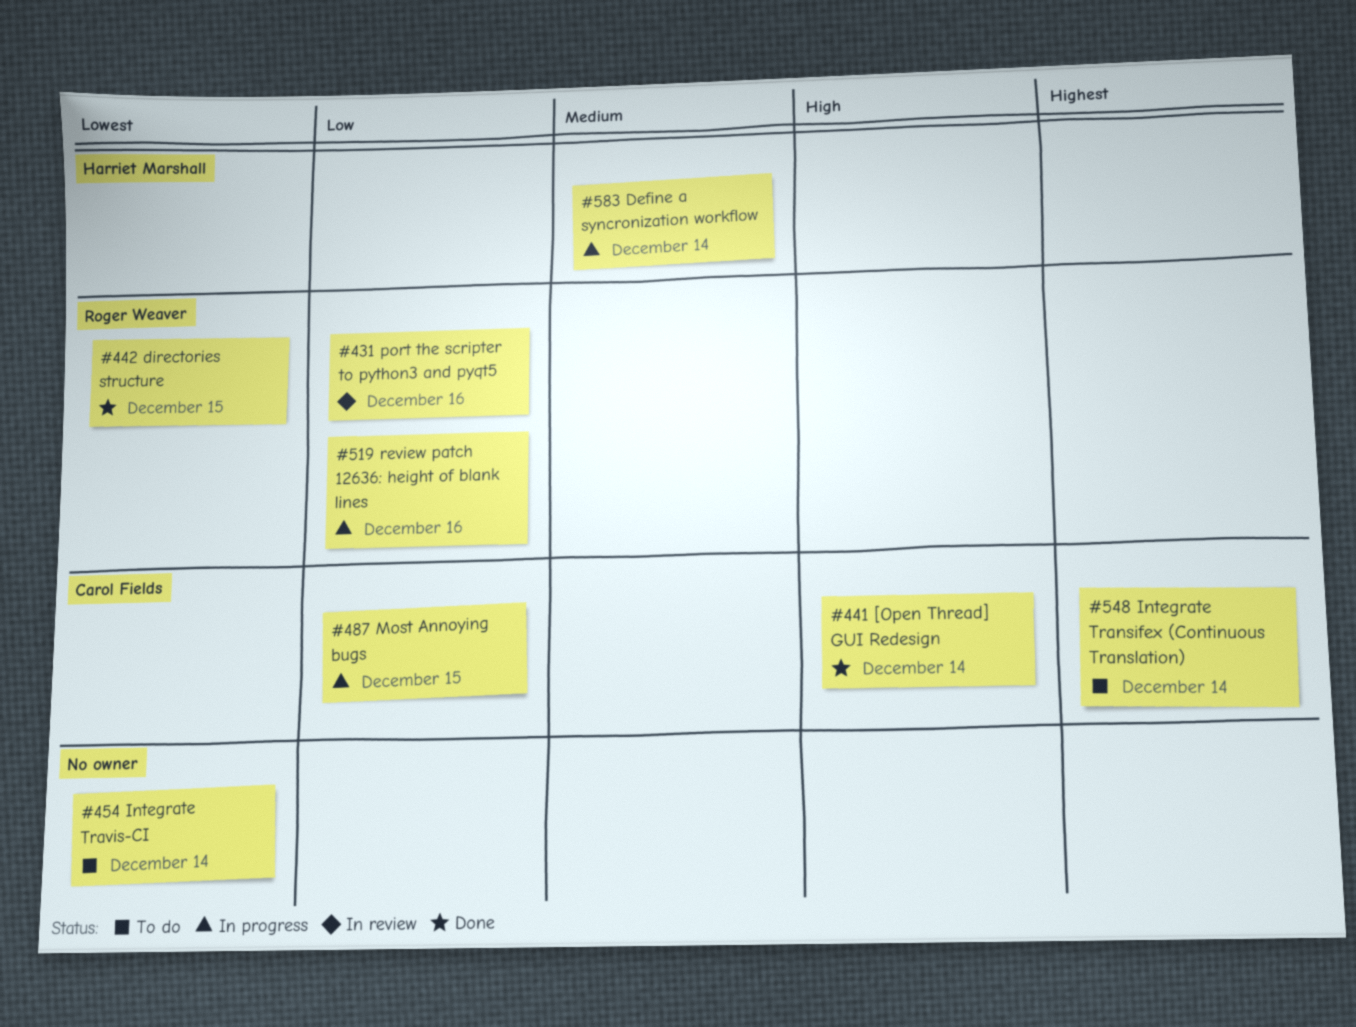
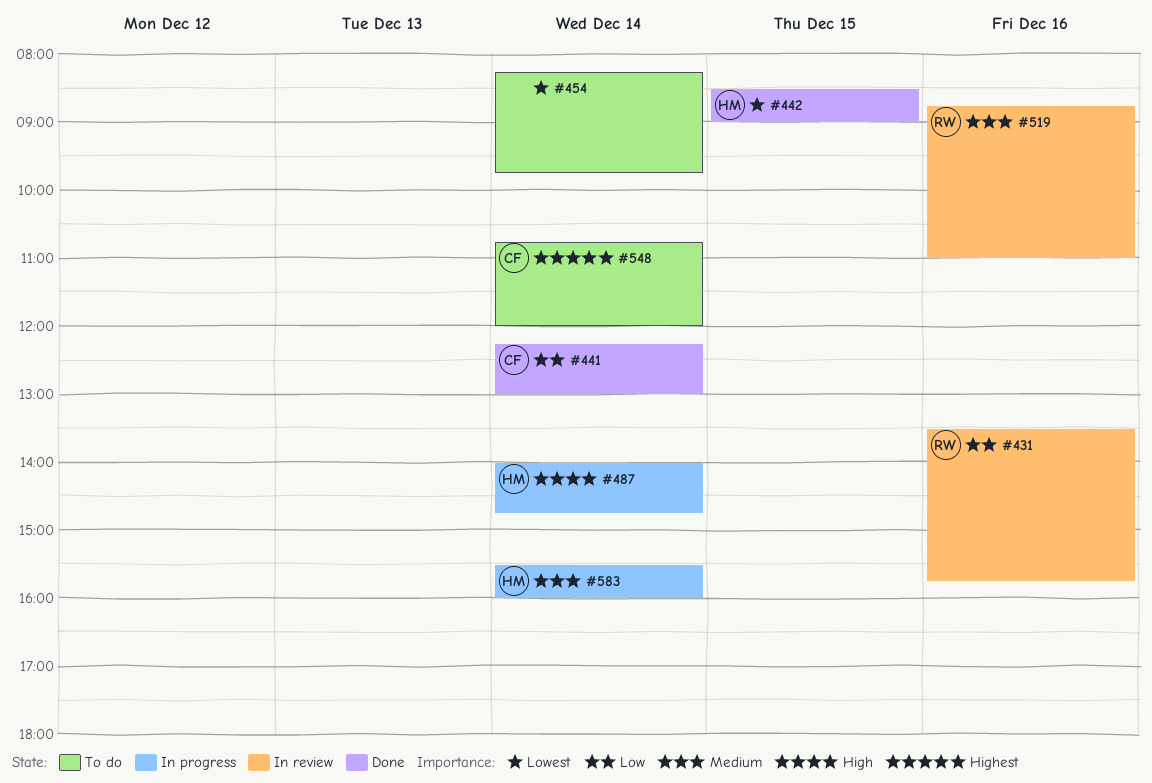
#441, priority: High -> Low
#442, owner: Roger Weaver -> Harriet Marshall
#487, owner: Carol Fields -> Harriet Marshall
#487, priority: Low -> High
#487, day: Dec 15 -> Dec 14
#519, status: In progress -> In review
#519, priority: Low -> Medium

